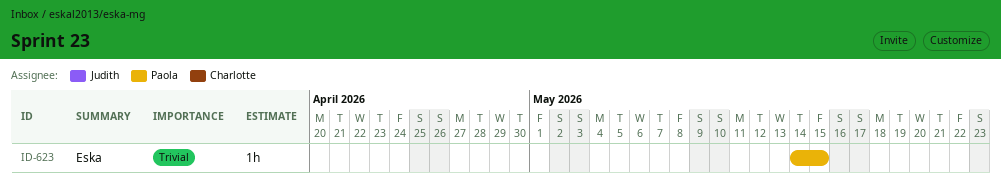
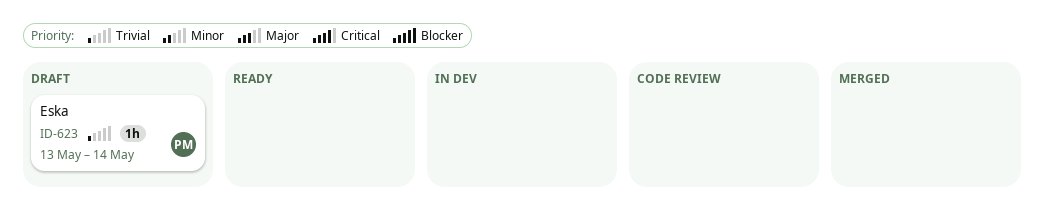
ID-623, start: May 14 -> May 13
ID-623, due: May 15 -> May 14

